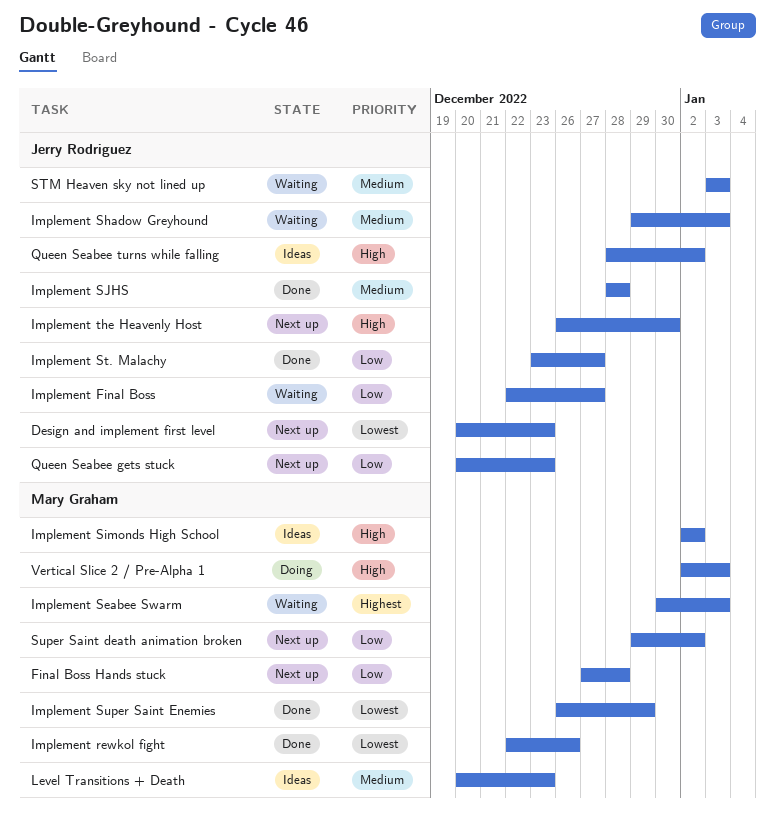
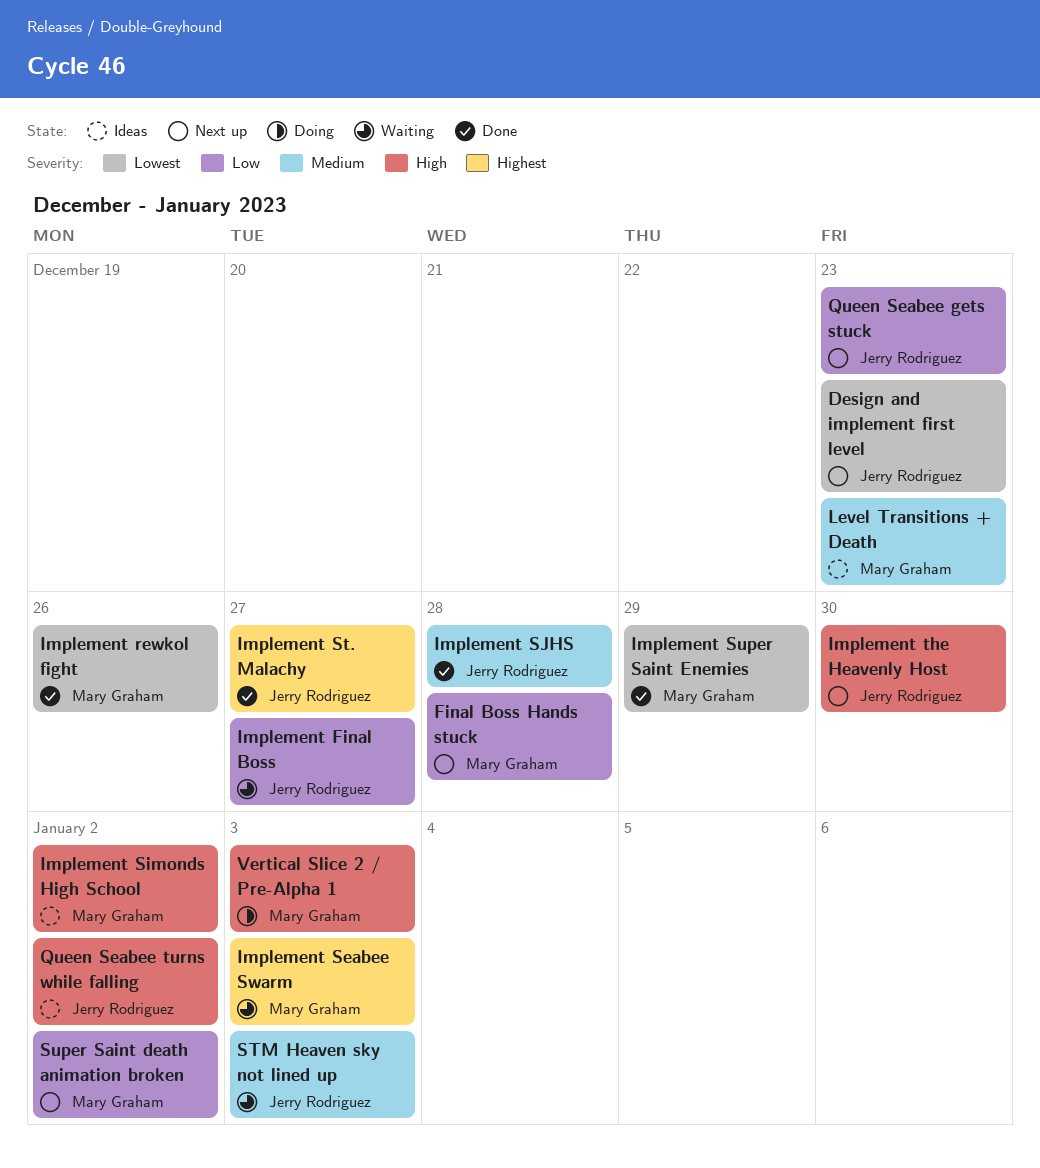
Implement Shadow Greyhound: present -> none
Implement St. Malachy, priority: Low -> Highest

